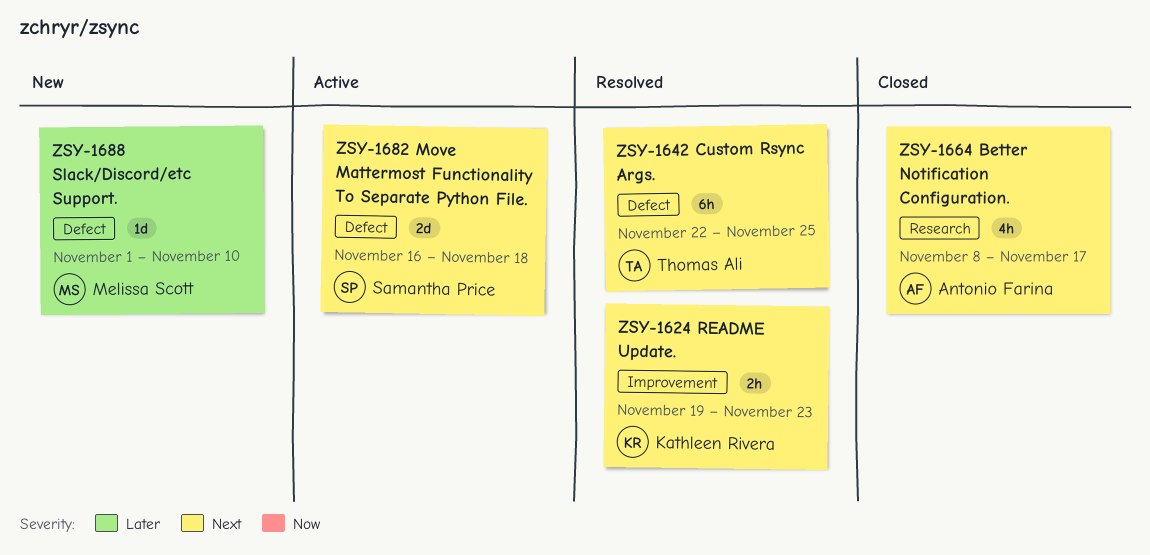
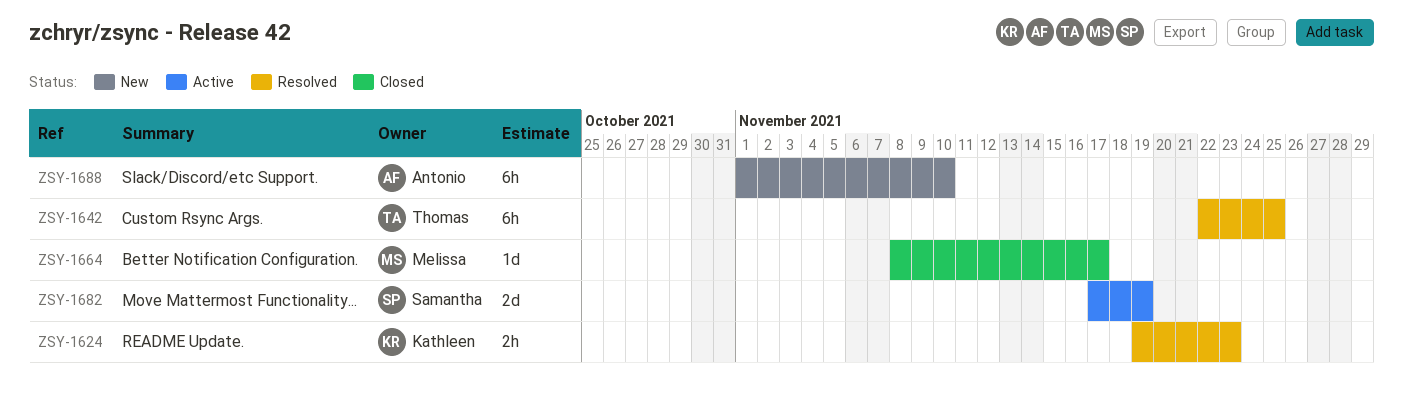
ZSY-1664, owner: Antonio Farina -> Melissa Scott
ZSY-1664, estimate: 4h -> 1d
ZSY-1682, start: Nov 16 -> Nov 17
ZSY-1682, due: Nov 18 -> Nov 19
ZSY-1688, owner: Melissa Scott -> Antonio Farina
ZSY-1688, estimate: 1d -> 6h

